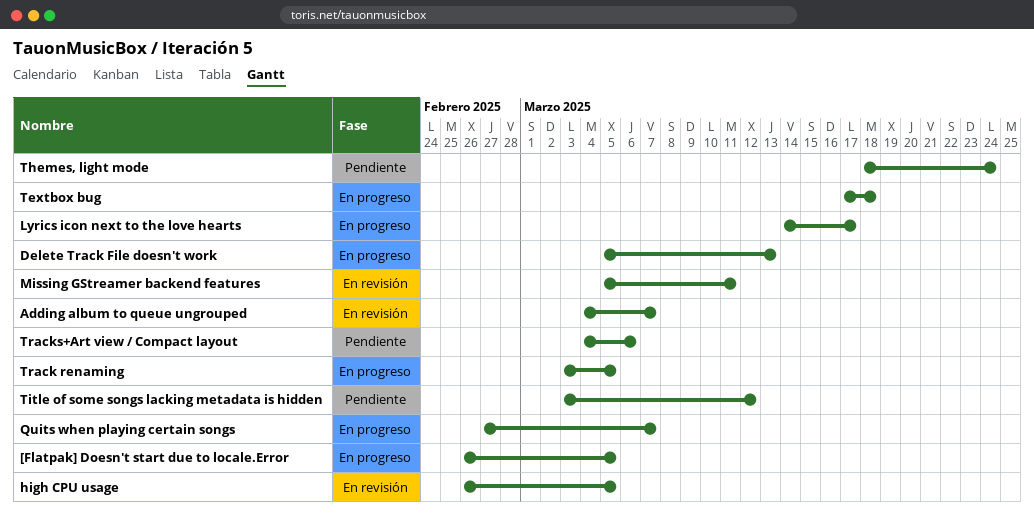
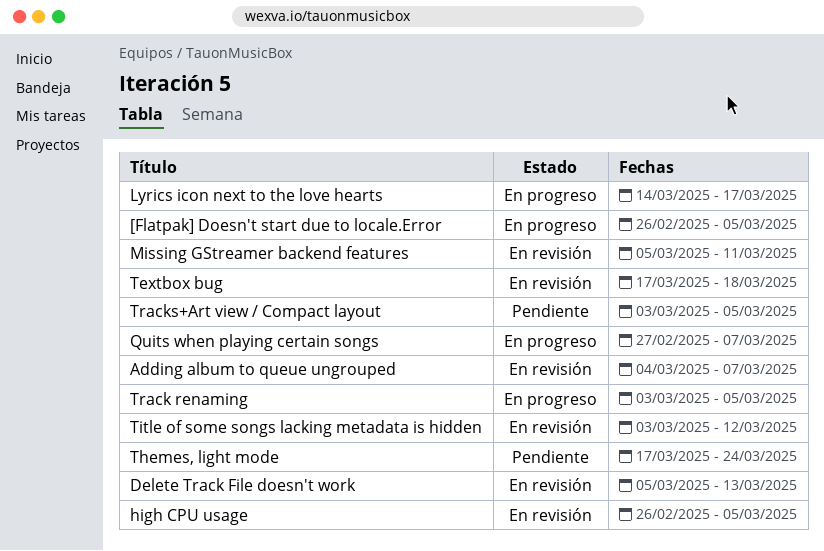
Delete Track File doesn't work, status: En progreso -> En revisión
Textbox bug, status: En progreso -> En revisión
Themes, light mode, start: Mar 18 -> Mar 17
Title of some songs lacking metadata is hidden, status: Pendiente -> En revisión
Tracks+Art view / Compact layout, start: Mar 4 -> Mar 3
Tracks+Art view / Compact layout, due: Mar 6 -> Mar 5

